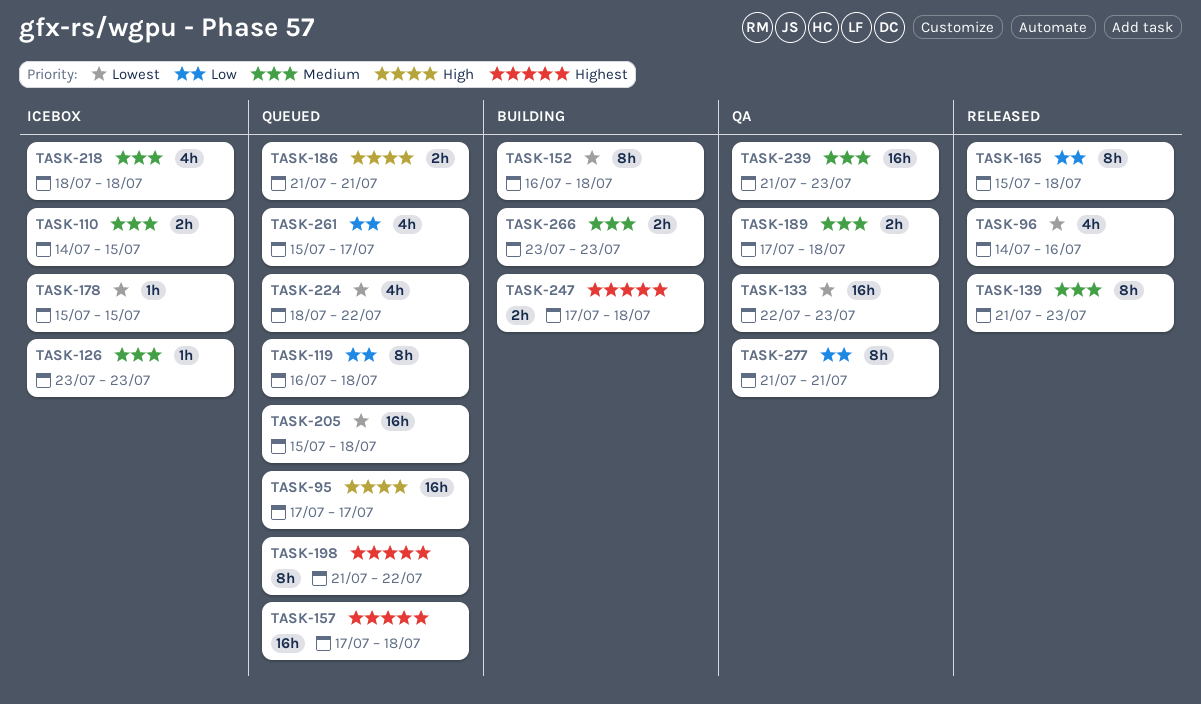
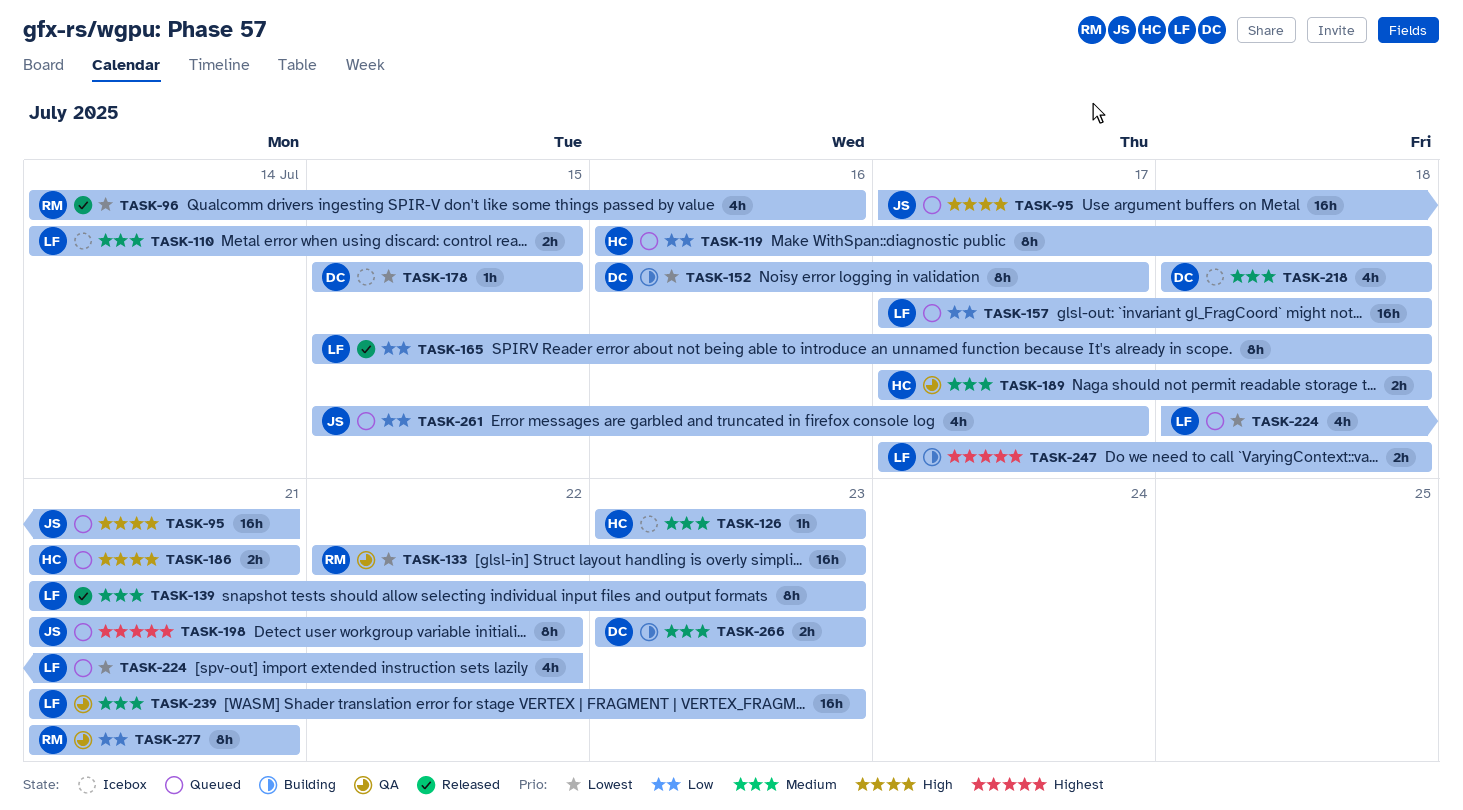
TASK-95, due: Jul 17 -> Jul 21
TASK-152, due: Jul 18 -> Jul 17
TASK-157, priority: Highest -> Low
TASK-205: present -> none

